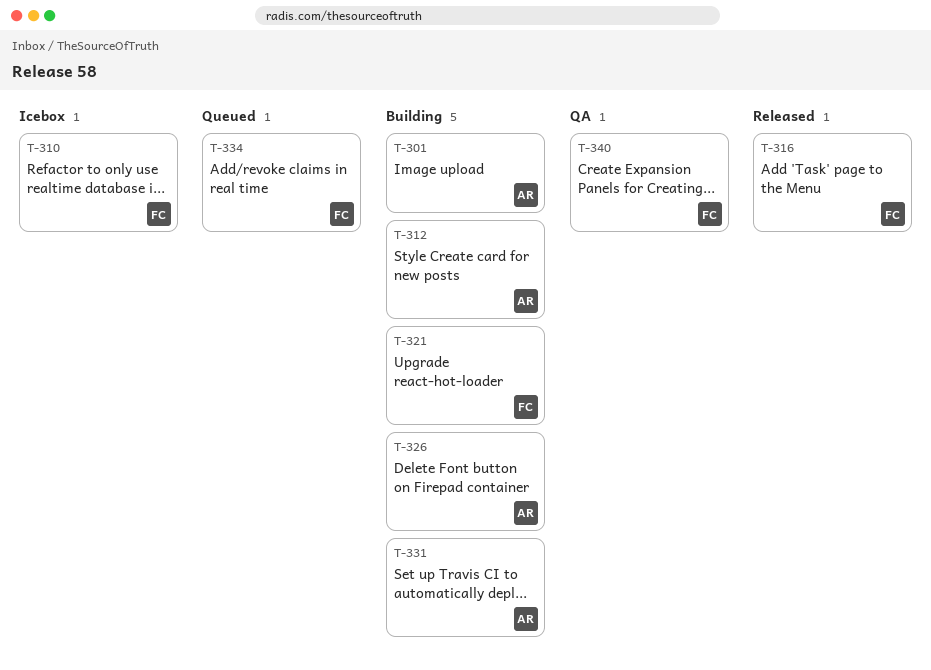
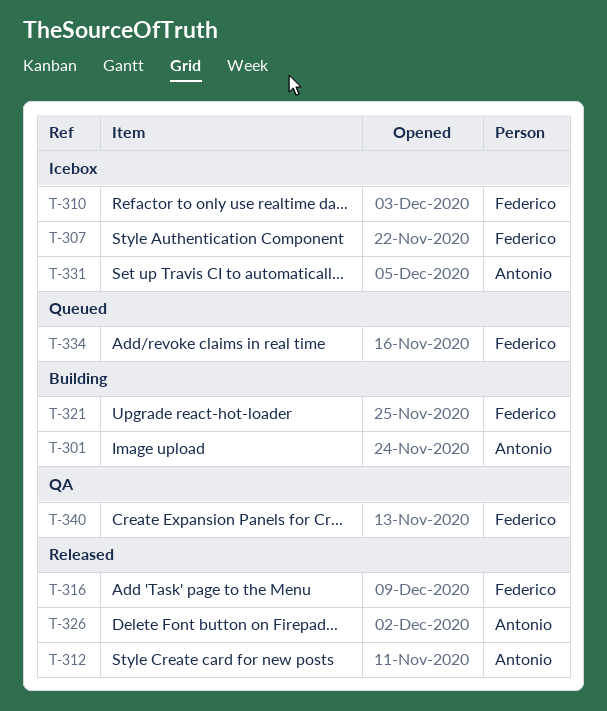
T-307: none -> present
T-312, status: Building -> Released
T-326, status: Building -> Released
T-331, status: Building -> Icebox

